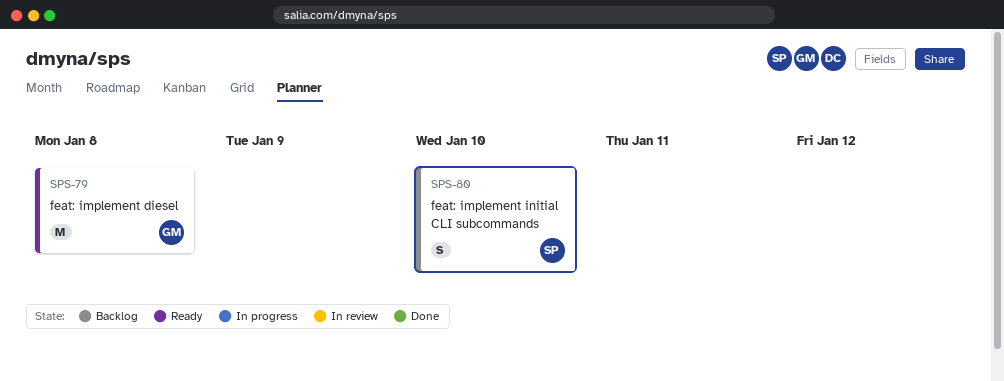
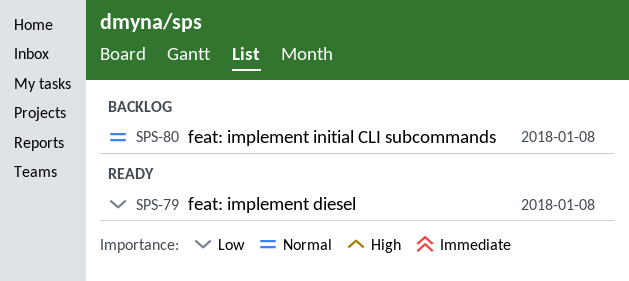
SPS-80, due: Jan 10 -> Jan 8

